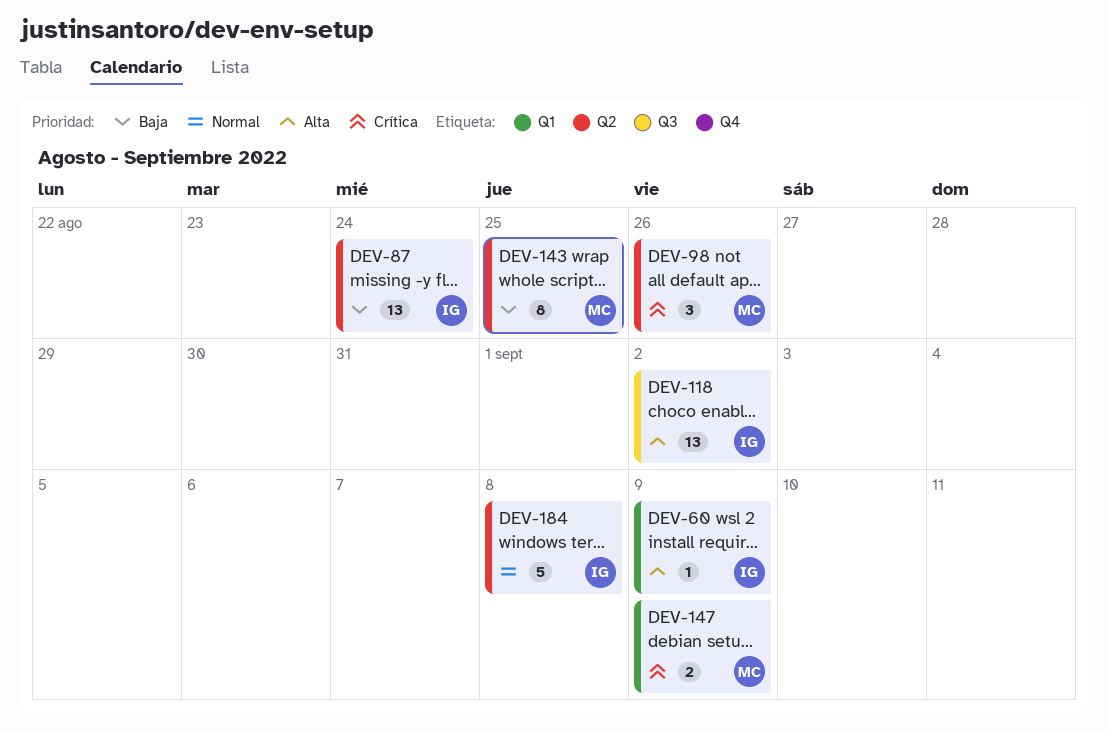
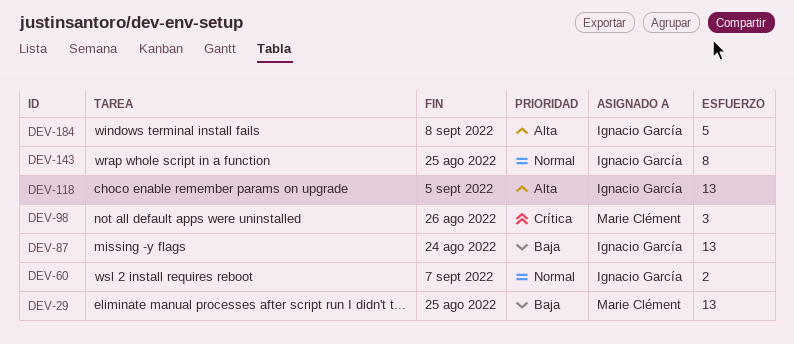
DEV-29: none -> present
DEV-60, priority: Alta -> Normal
DEV-60, estimate: 1 -> 2
DEV-60, due: Sep 9 -> Sep 7
DEV-118, due: Sep 2 -> Sep 5
DEV-143, owner: Marie Clément -> Ignacio García
DEV-143, priority: Baja -> Normal
DEV-147: present -> none
DEV-184, priority: Normal -> Alta

